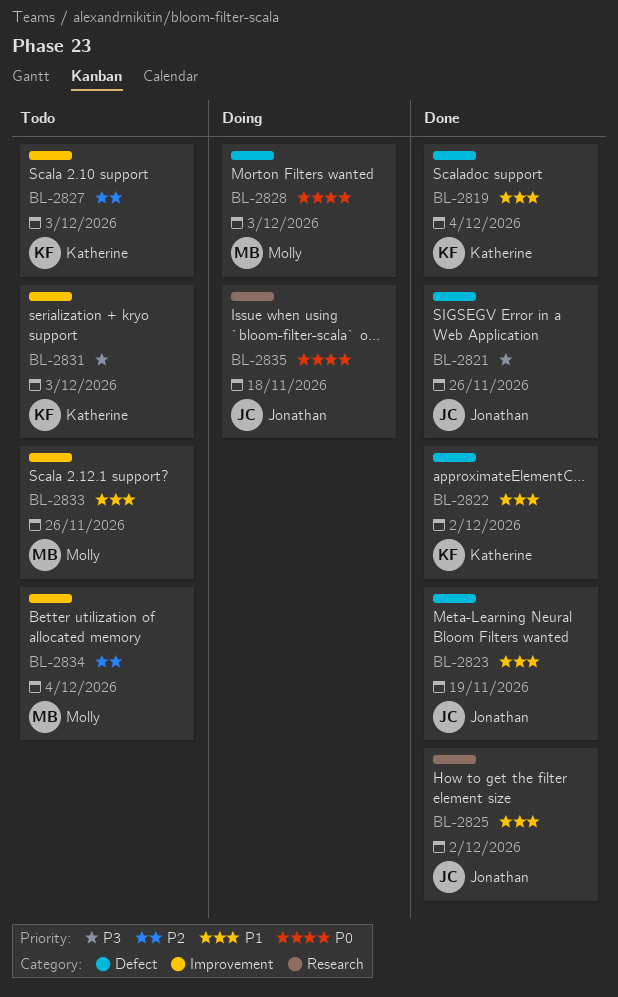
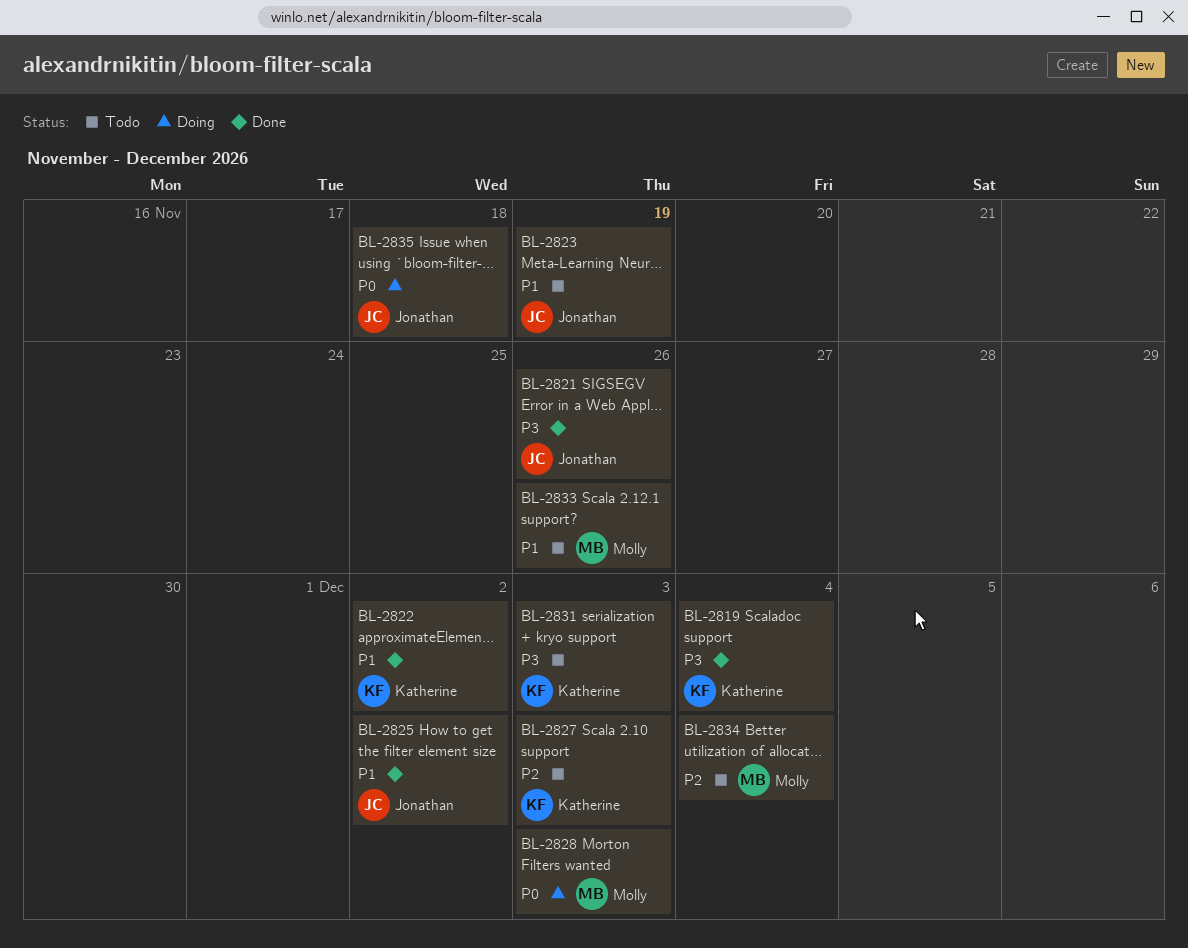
BL-2819, priority: P1 -> P3
BL-2823, status: Done -> Todo

